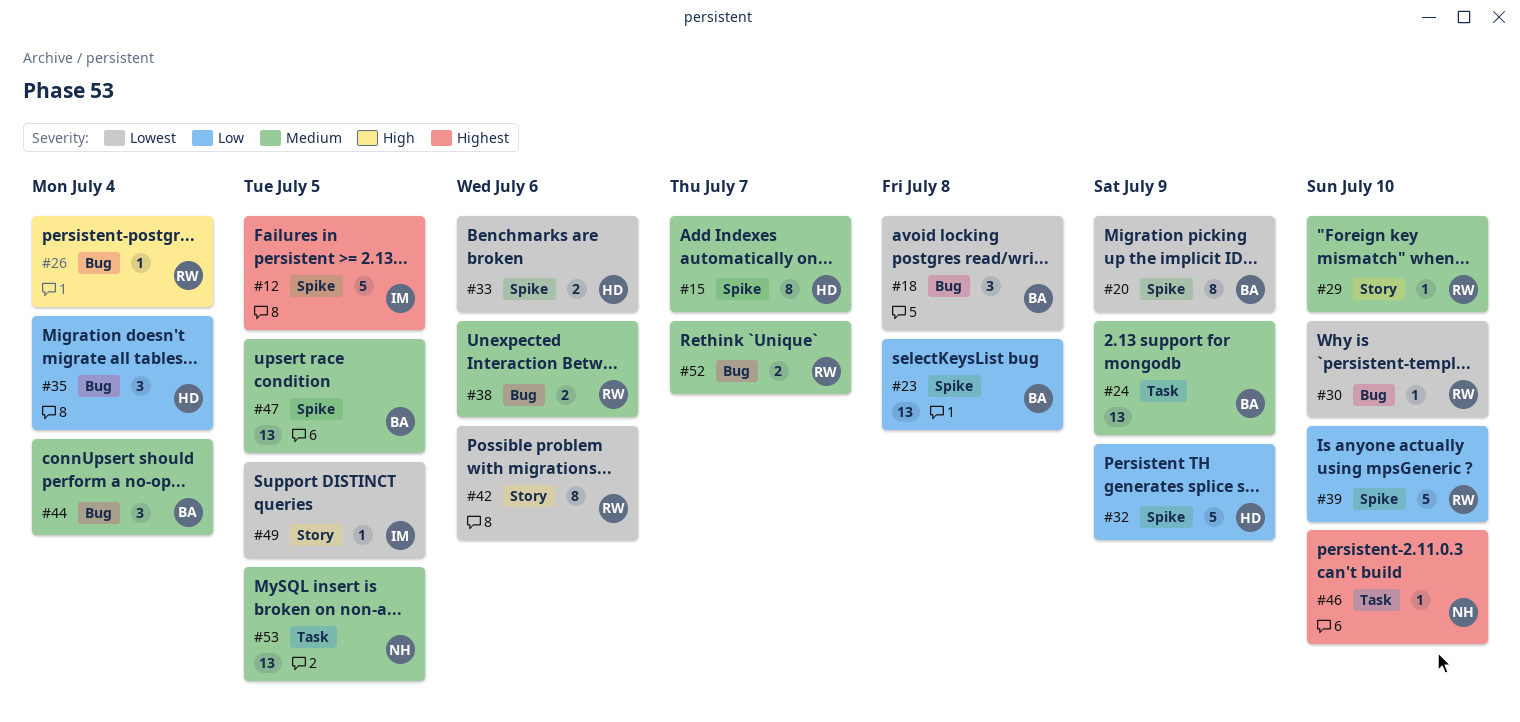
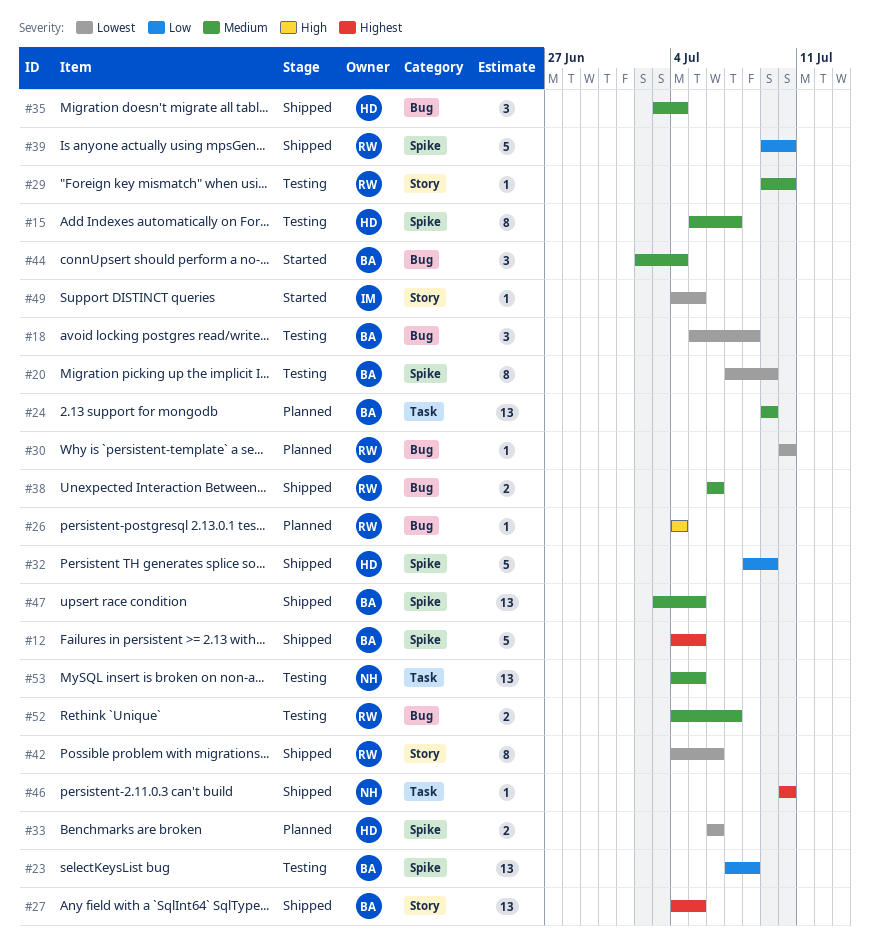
#12, owner: IM -> BA
#27: none -> present
#35, priority: Low -> Medium

